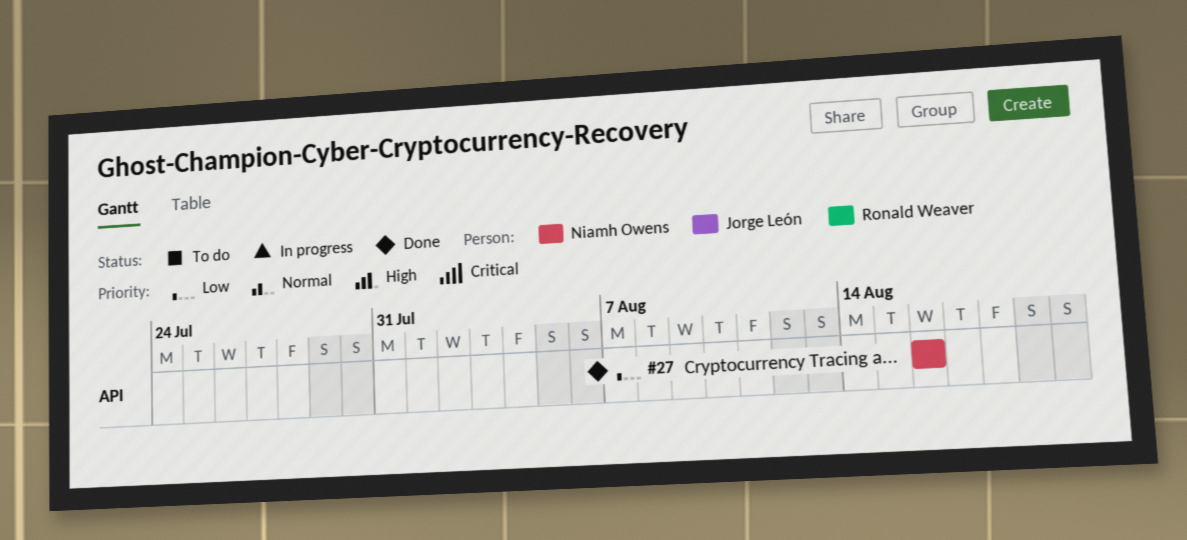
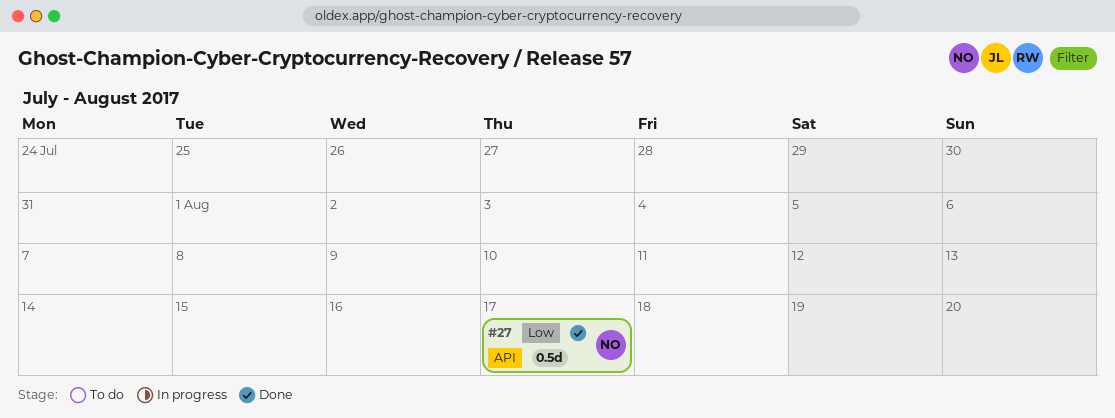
#27, due: Aug 16 -> Aug 17

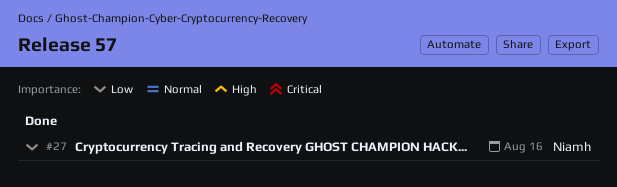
#27, due: Aug 17 -> Aug 16

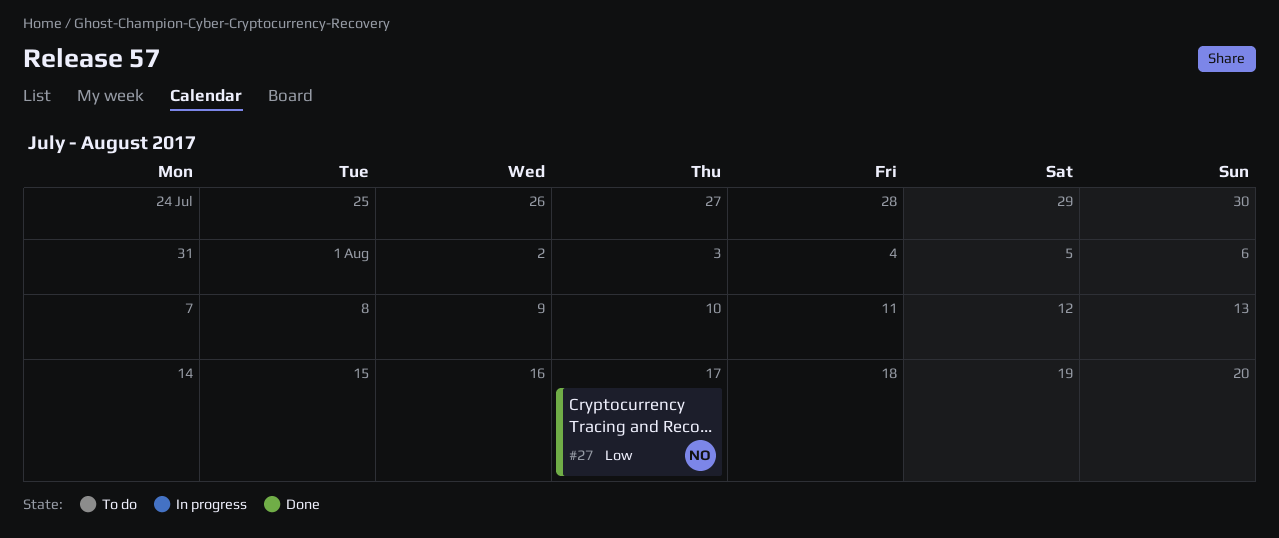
#27, due: Aug 16 -> Aug 17

